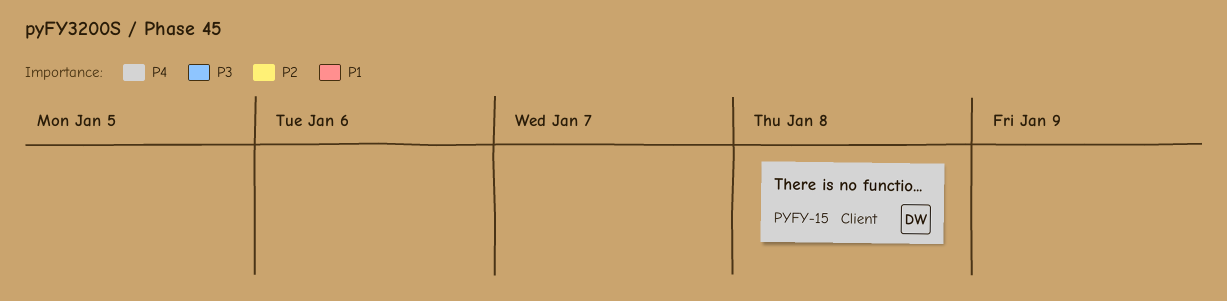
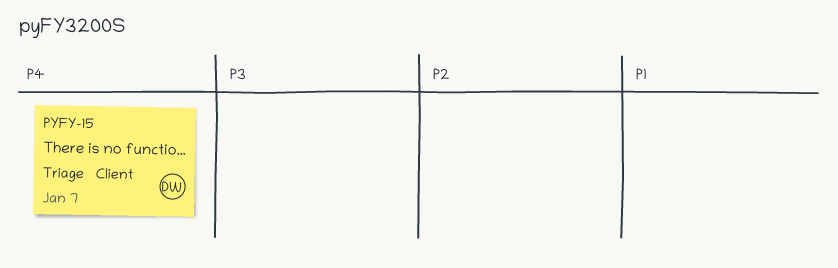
PYFY-15, due: Jan 8 -> Jan 7

